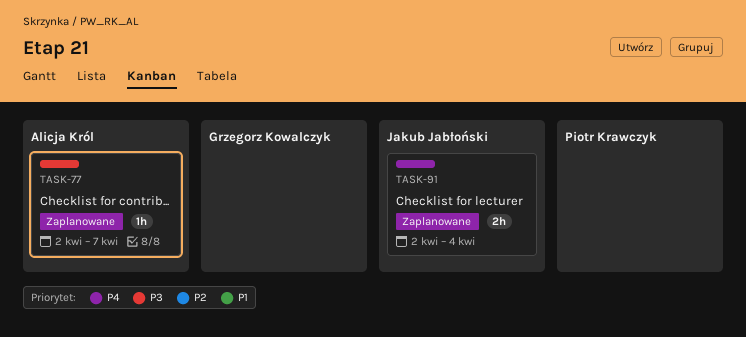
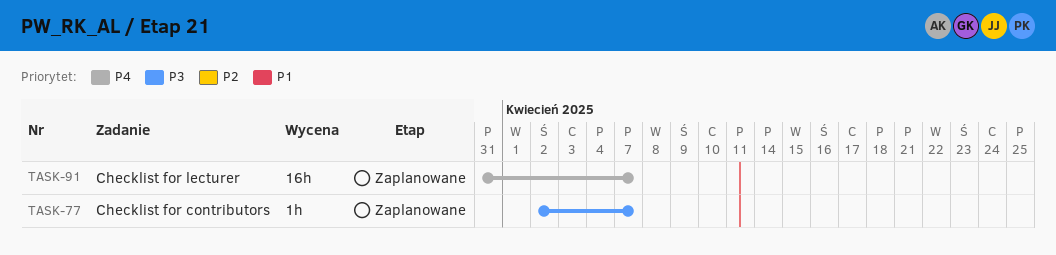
TASK-91, estimate: 2h -> 16h
TASK-91, start: Apr 2 -> Mar 31
TASK-91, due: Apr 4 -> Apr 7

